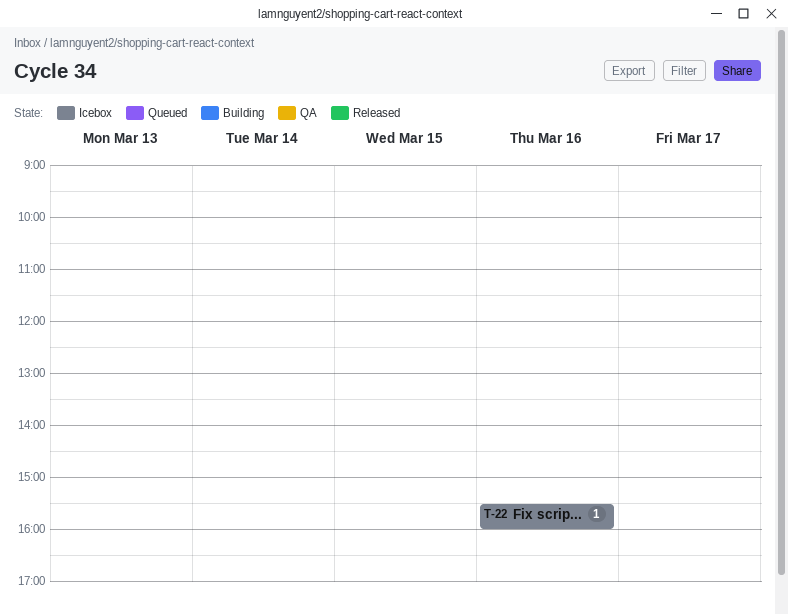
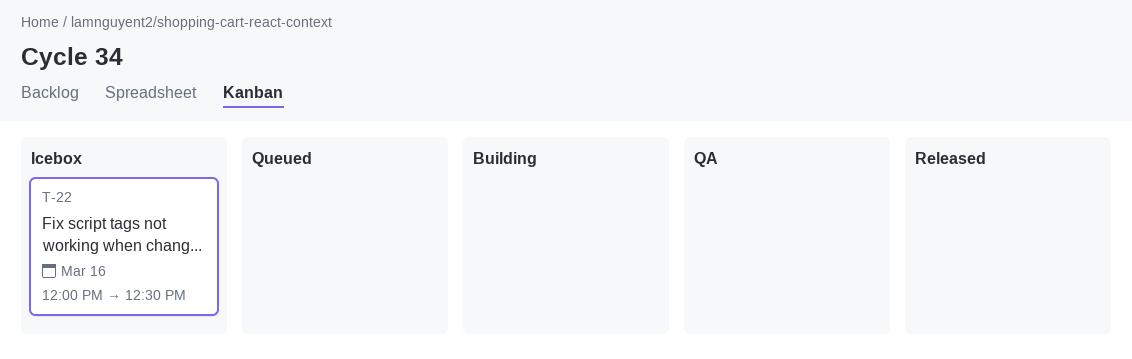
T-22, begins: 15:30 -> 12:00
T-22, ends: 16:00 -> 12:30

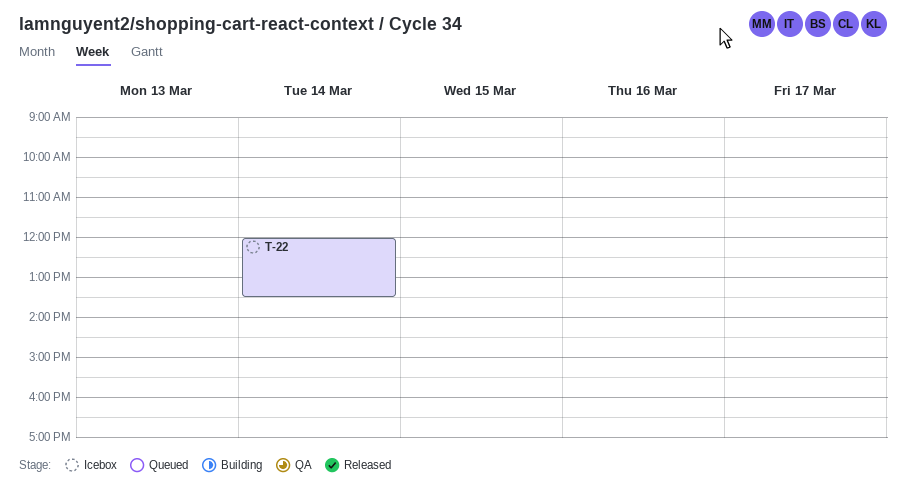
T-22, day: Mar 16 -> Mar 14
T-22, ends: 12:30 -> 13:30

